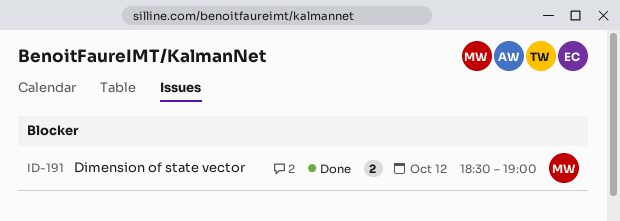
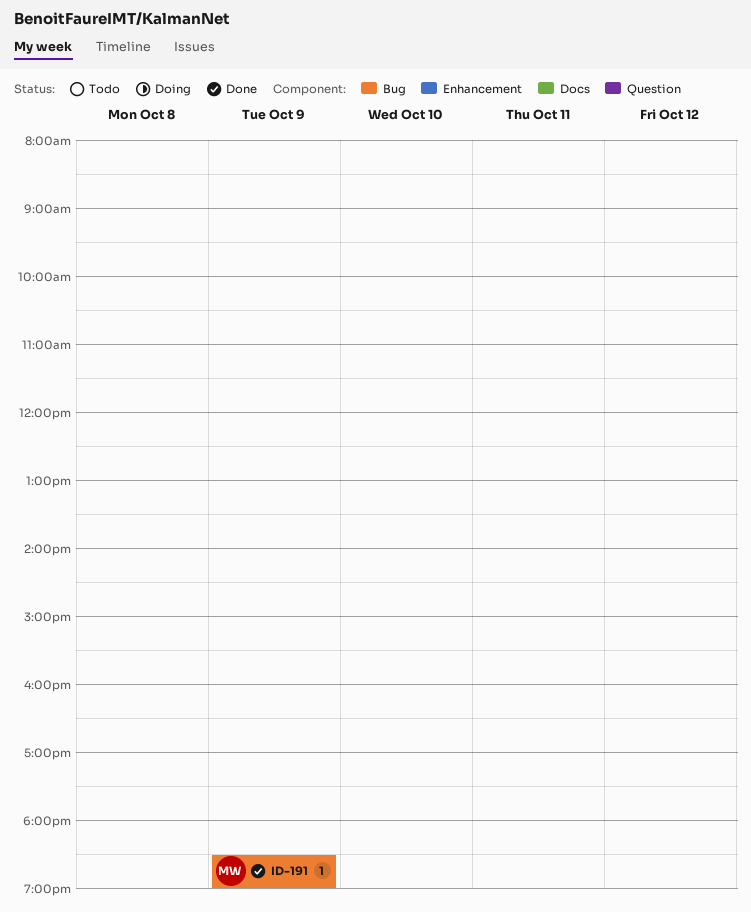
ID-191, estimate: 2 -> 1
ID-191, day: Oct 12 -> Oct 9

